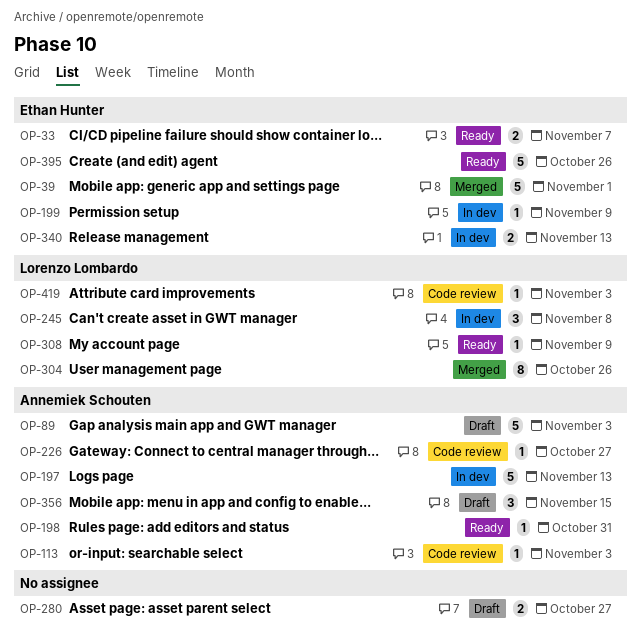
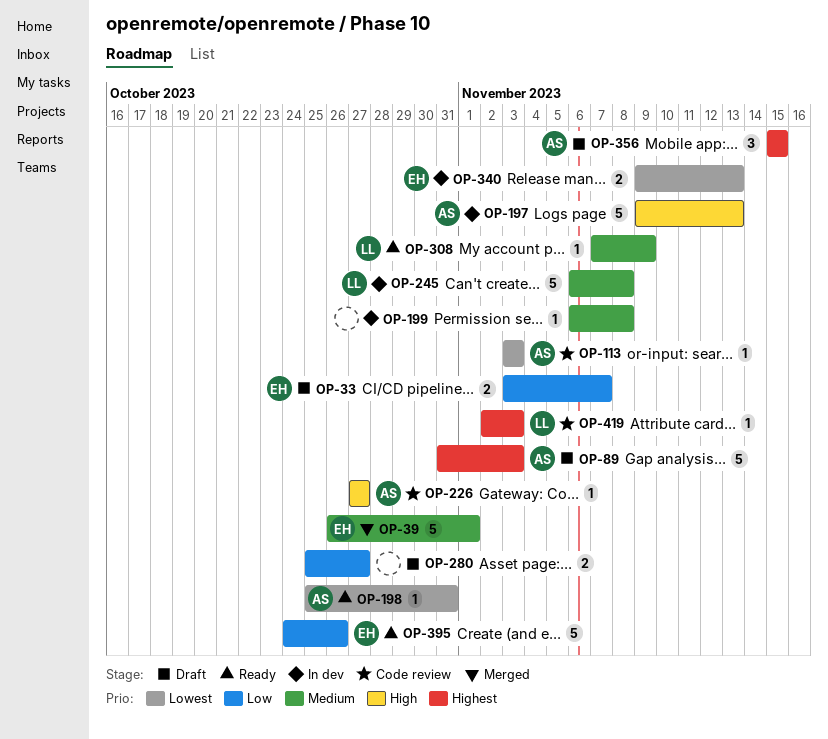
OP-33, status: Ready -> Draft
OP-199, owner: Ethan Hunter -> none
OP-199, due: Nov 9 -> Nov 8
OP-245, estimate: 3 -> 5
OP-304: present -> none

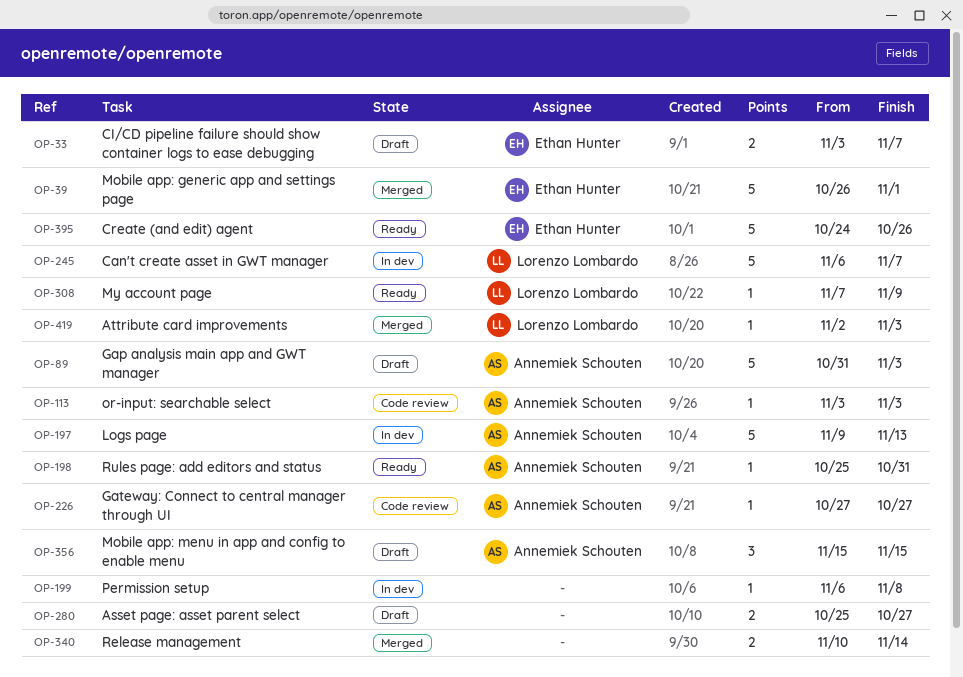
OP-245, due: Nov 8 -> Nov 7
OP-340, status: In dev -> Merged
OP-340, owner: Ethan Hunter -> none
OP-340, start: Nov 9 -> Nov 10
OP-340, due: Nov 13 -> Nov 14
OP-419, status: Code review -> Merged

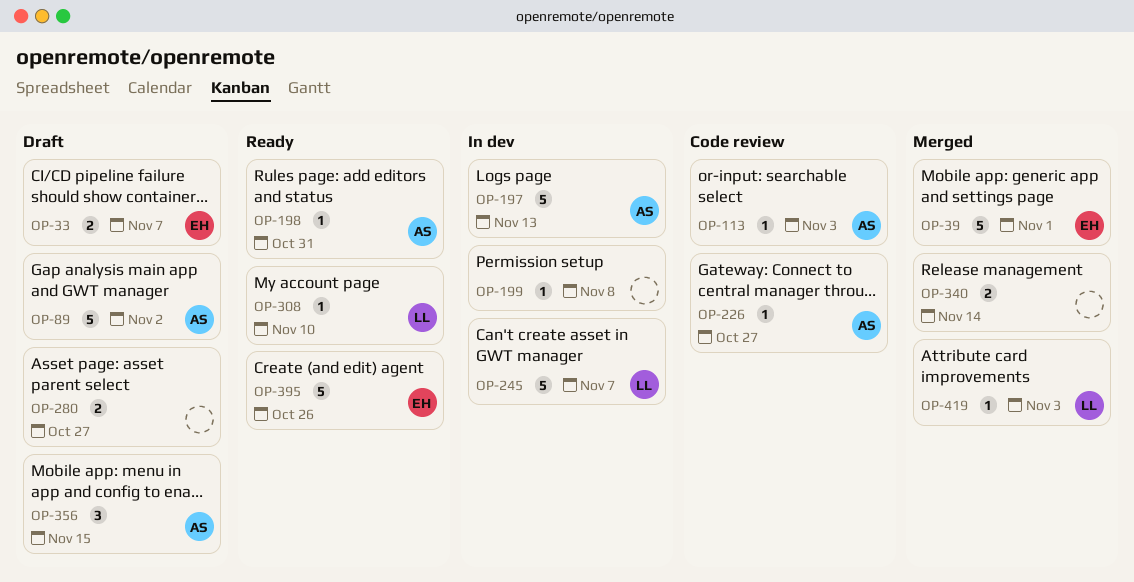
OP-89, due: Nov 3 -> Nov 2
OP-308, due: Nov 9 -> Nov 10

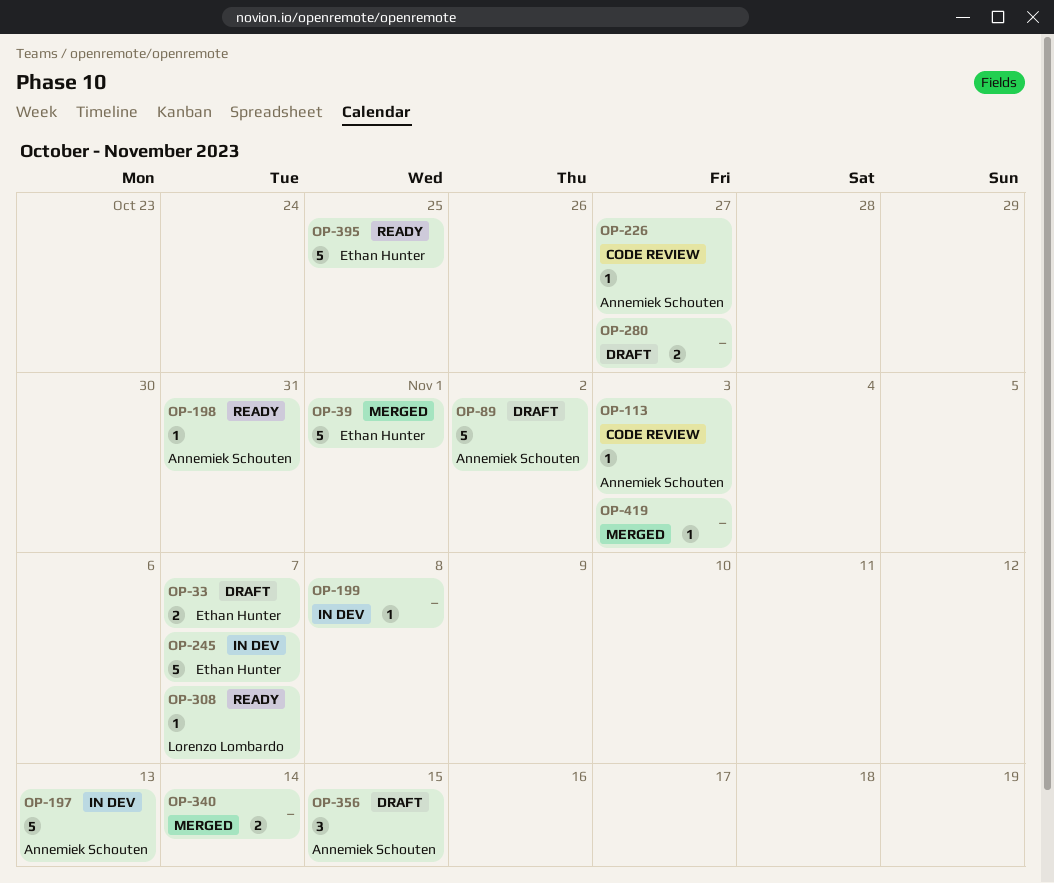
OP-245, owner: Lorenzo Lombardo -> Ethan Hunter
OP-308, due: Nov 10 -> Nov 7
OP-395, due: Oct 26 -> Oct 25
OP-419, owner: Lorenzo Lombardo -> none

